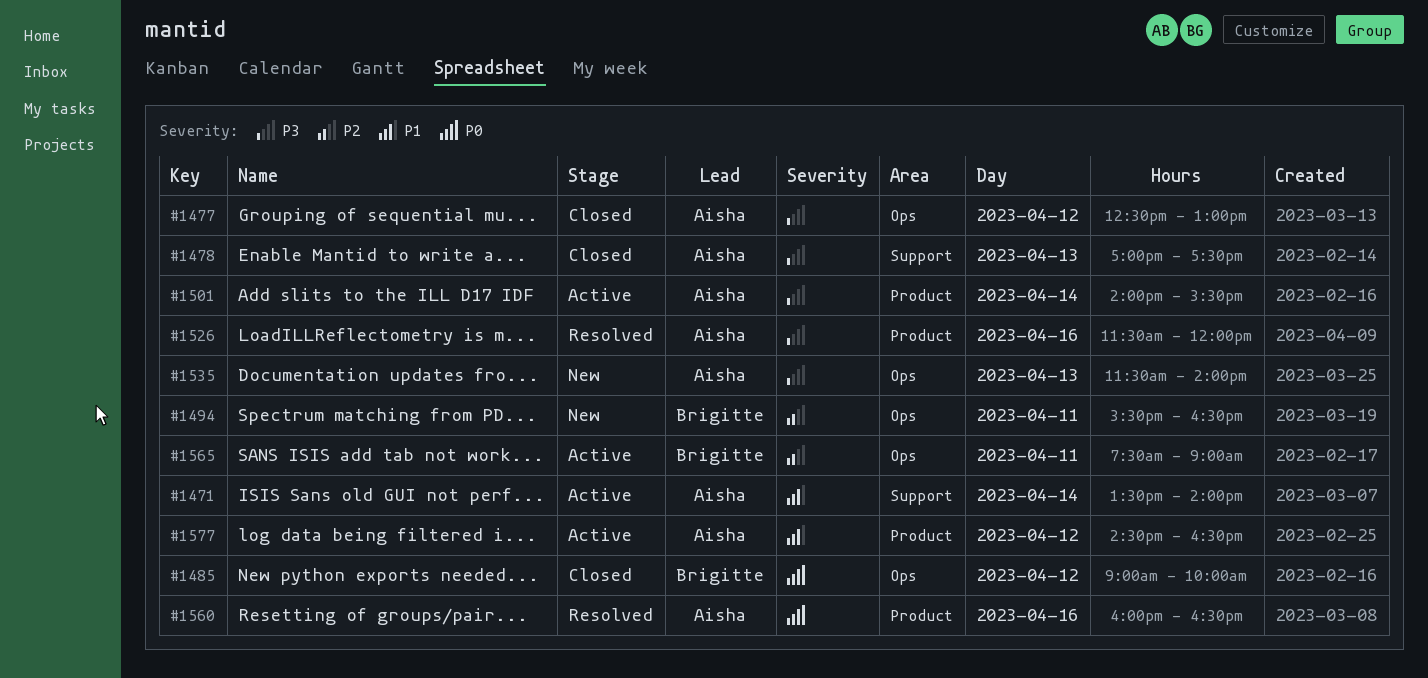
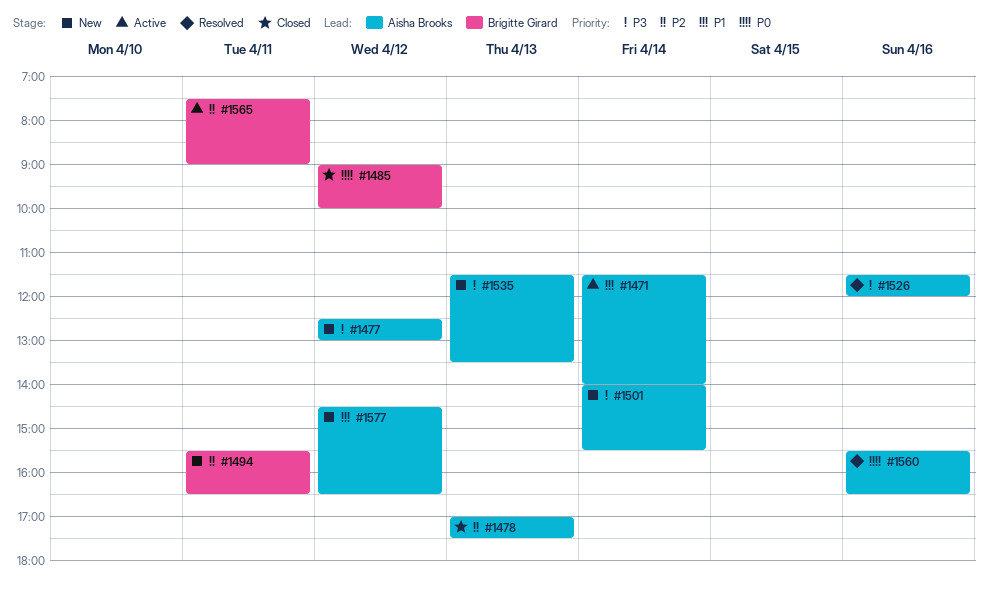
#1471, begins: 13:30 -> 11:30
#1477, status: Closed -> New
#1478, priority: P3 -> P2
#1501, status: Active -> New
#1535, ends: 14:00 -> 13:30
#1560, begins: 16:00 -> 15:30
#1577, status: Active -> New

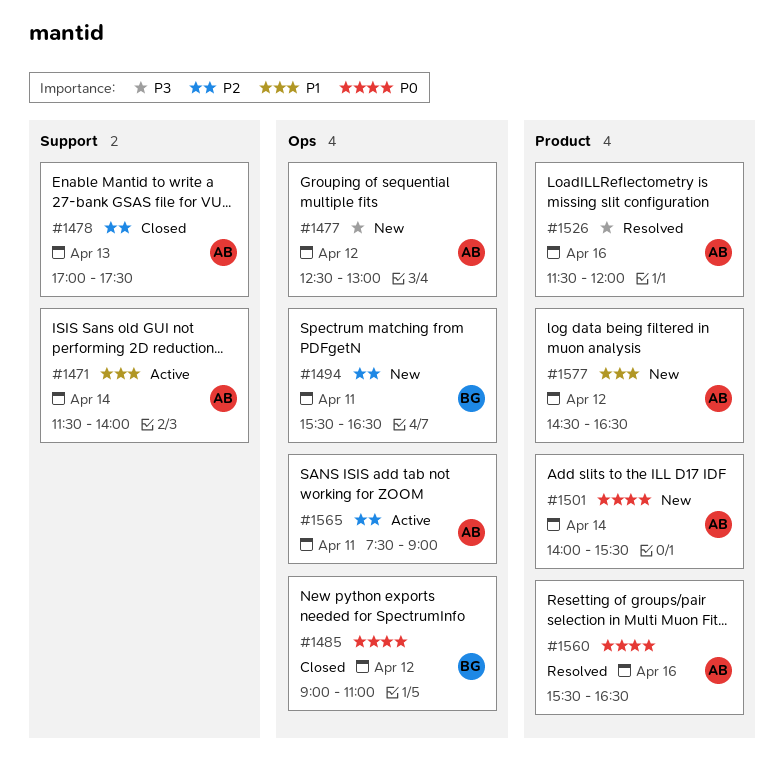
#1485, ends: 10:00 -> 11:00
#1501, priority: P3 -> P0
#1535: present -> none
#1565, owner: Brigitte Girard -> Aisha Brooks

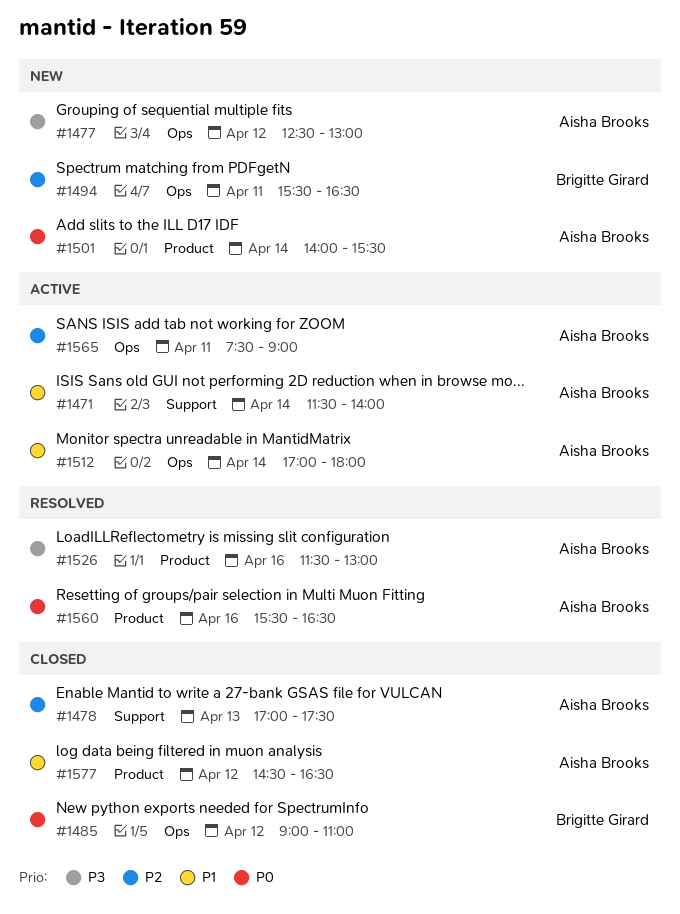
#1512: none -> present
#1526, ends: 12:00 -> 13:00
#1577, status: New -> Closed

